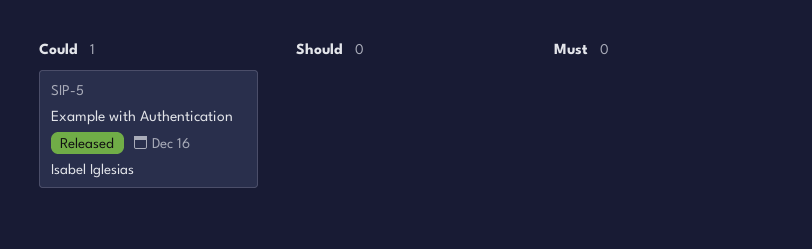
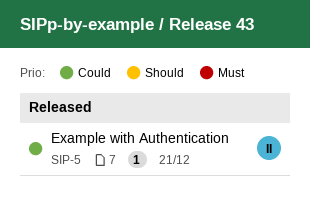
SIP-5, due: Dec 16 -> Dec 21

